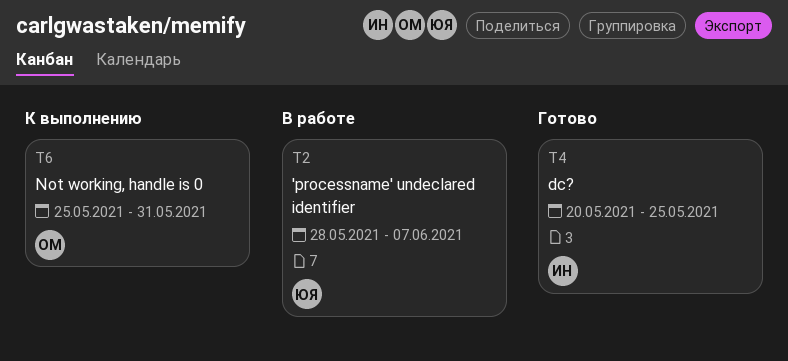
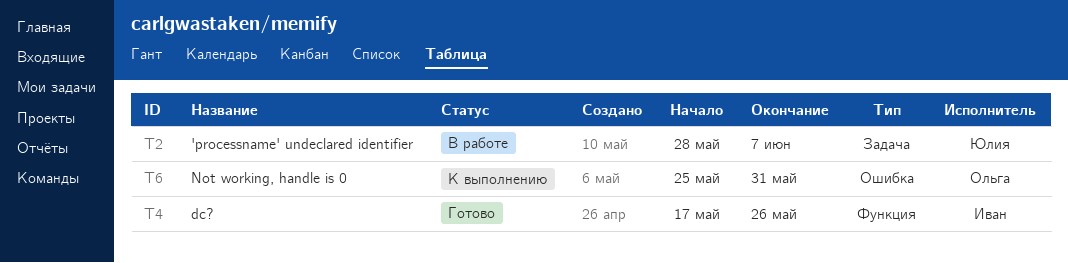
T4, start: May 20 -> May 17
T4, due: May 25 -> May 26

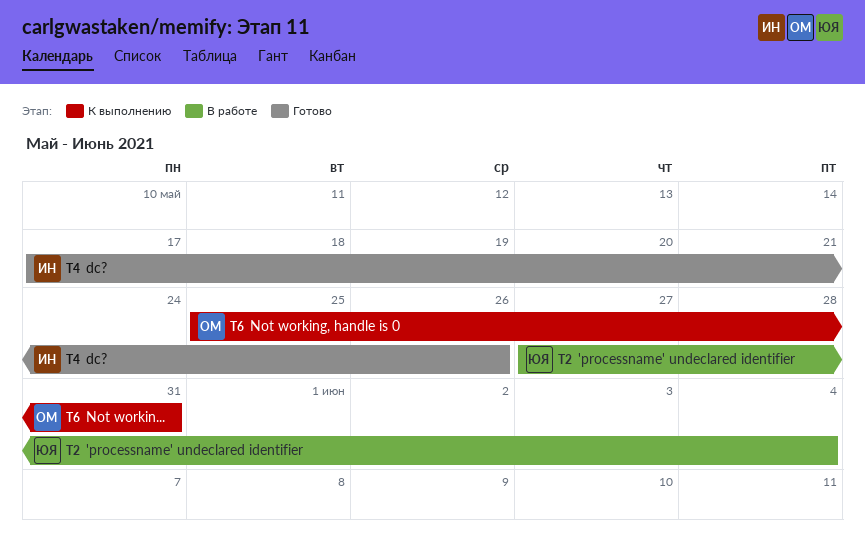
T2, start: May 28 -> May 27
T2, due: Jun 7 -> Jun 4

